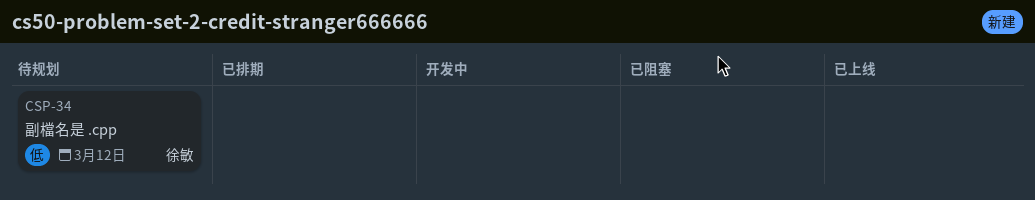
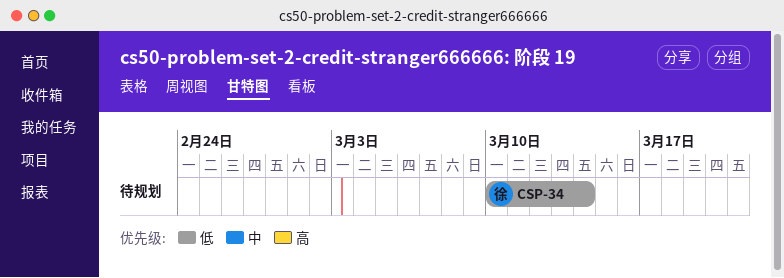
CSP-34, due: Mar 12 -> Mar 14

